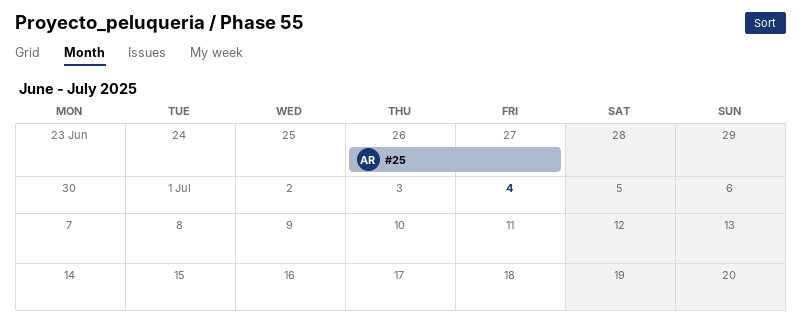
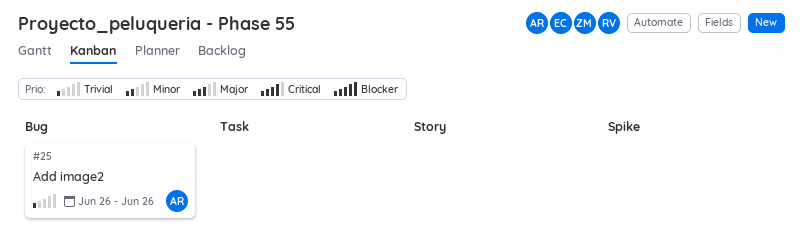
#25, due: Jun 27 -> Jun 26

